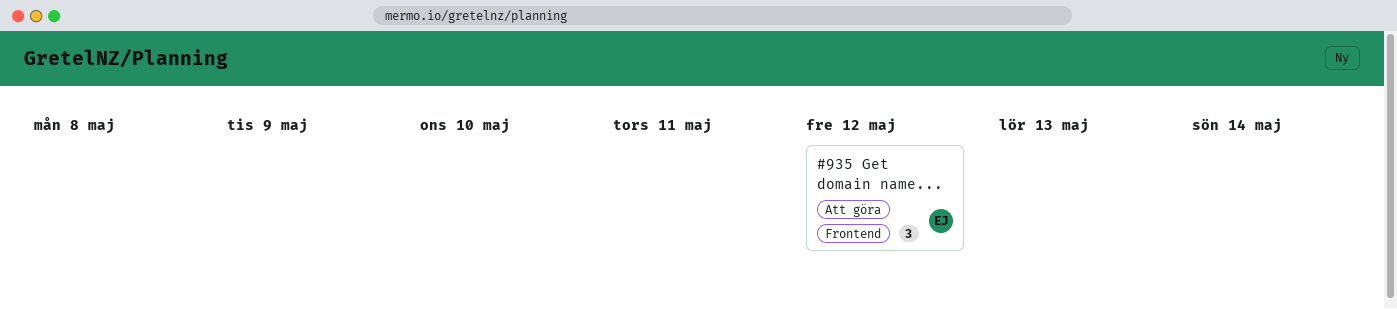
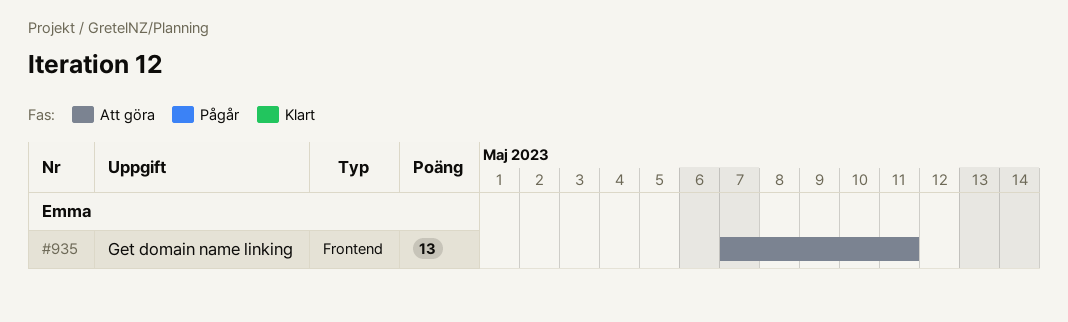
#935, estimate: 3 -> 13
#935, due: May 12 -> May 11

